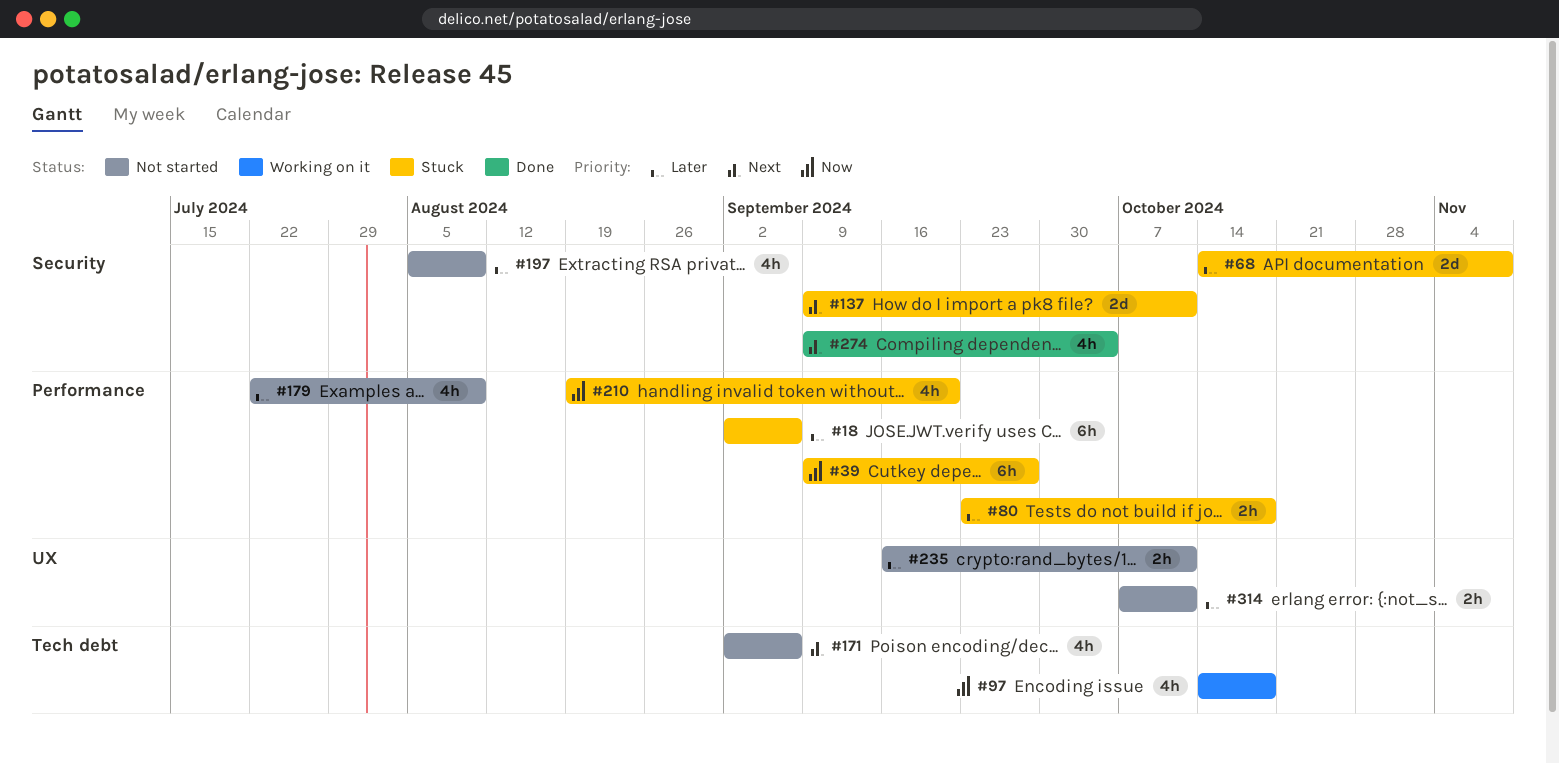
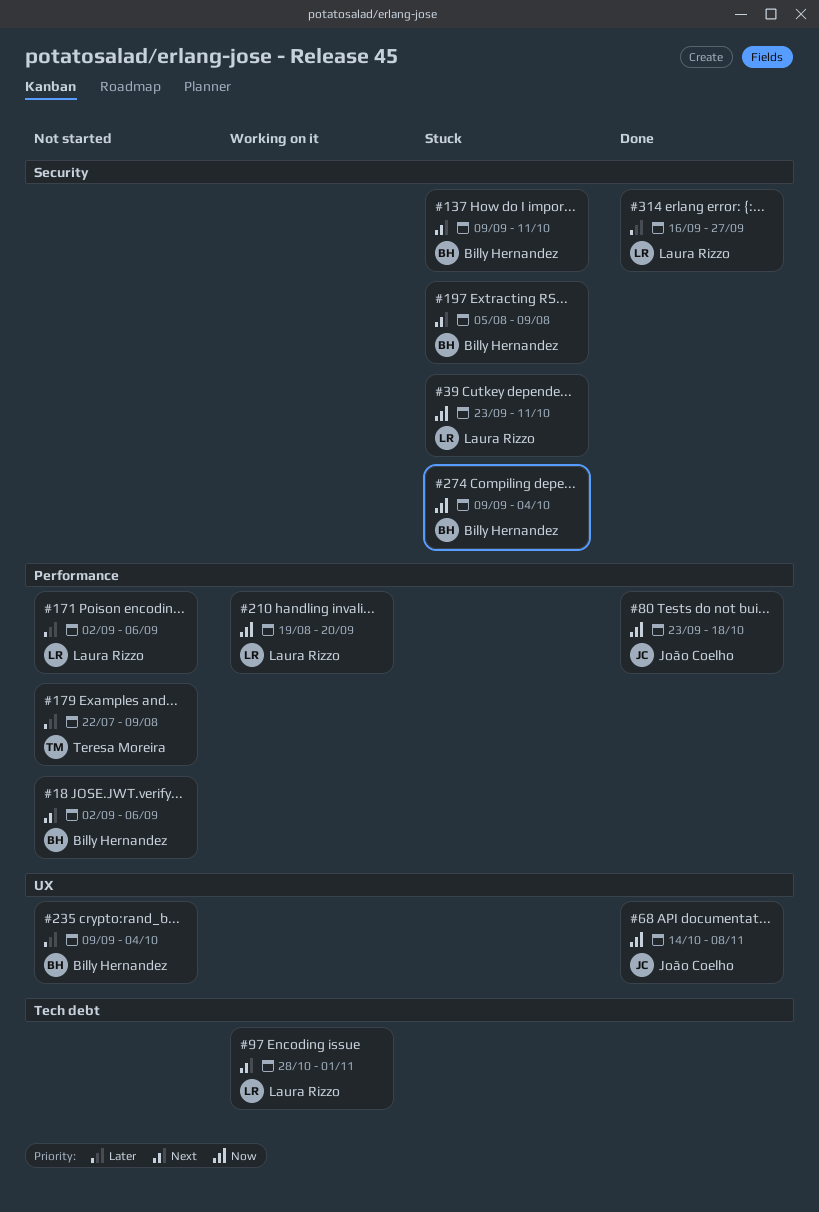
#18, status: Stuck -> Not started
#18, priority: Later -> Next
#39, label: Performance -> Security
#39, start: Sep 9 -> Sep 23
#39, due: Sep 27 -> Oct 11
#68, status: Stuck -> Done
#68, priority: Later -> Now
#68, label: Security -> UX
#80, status: Stuck -> Done
#80, priority: Later -> Now
#97, priority: Now -> Next
#97, start: Oct 14 -> Oct 28
#97, due: Oct 18 -> Nov 1
#171, priority: Next -> Later
#171, label: Tech debt -> Performance
#197, status: Not started -> Stuck
#197, priority: Later -> Next
#210, status: Stuck -> Working on it
#235, start: Sep 16 -> Sep 9
#235, due: Oct 11 -> Oct 4
#274, status: Done -> Stuck
#274, priority: Next -> Now
#314, status: Not started -> Done
#314, label: UX -> Security
#314, start: Oct 7 -> Sep 16
#314, due: Oct 11 -> Sep 27

